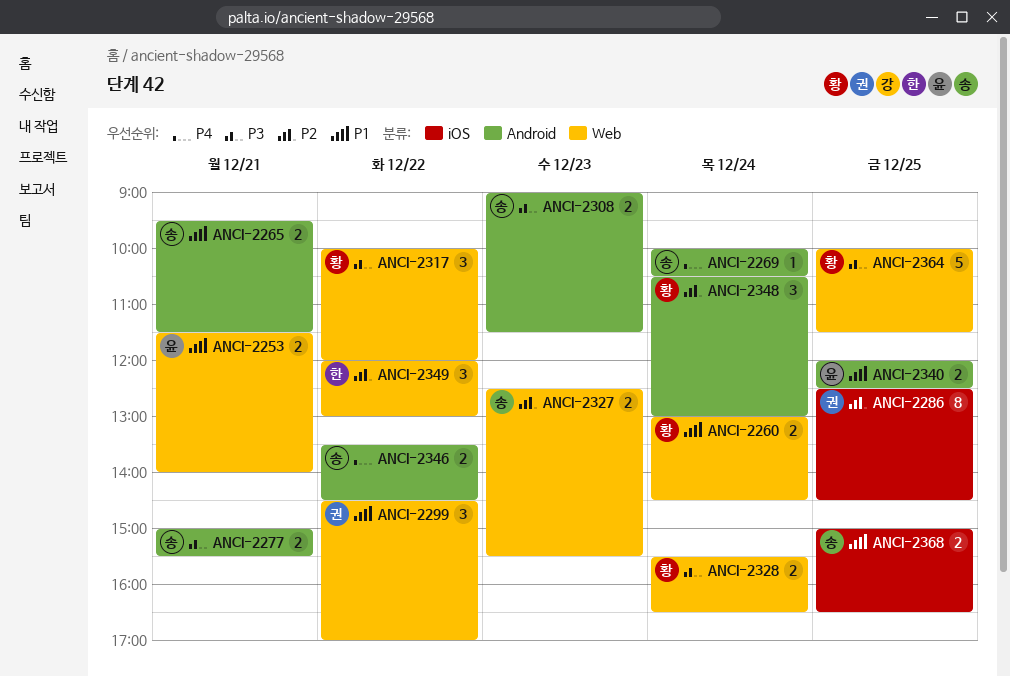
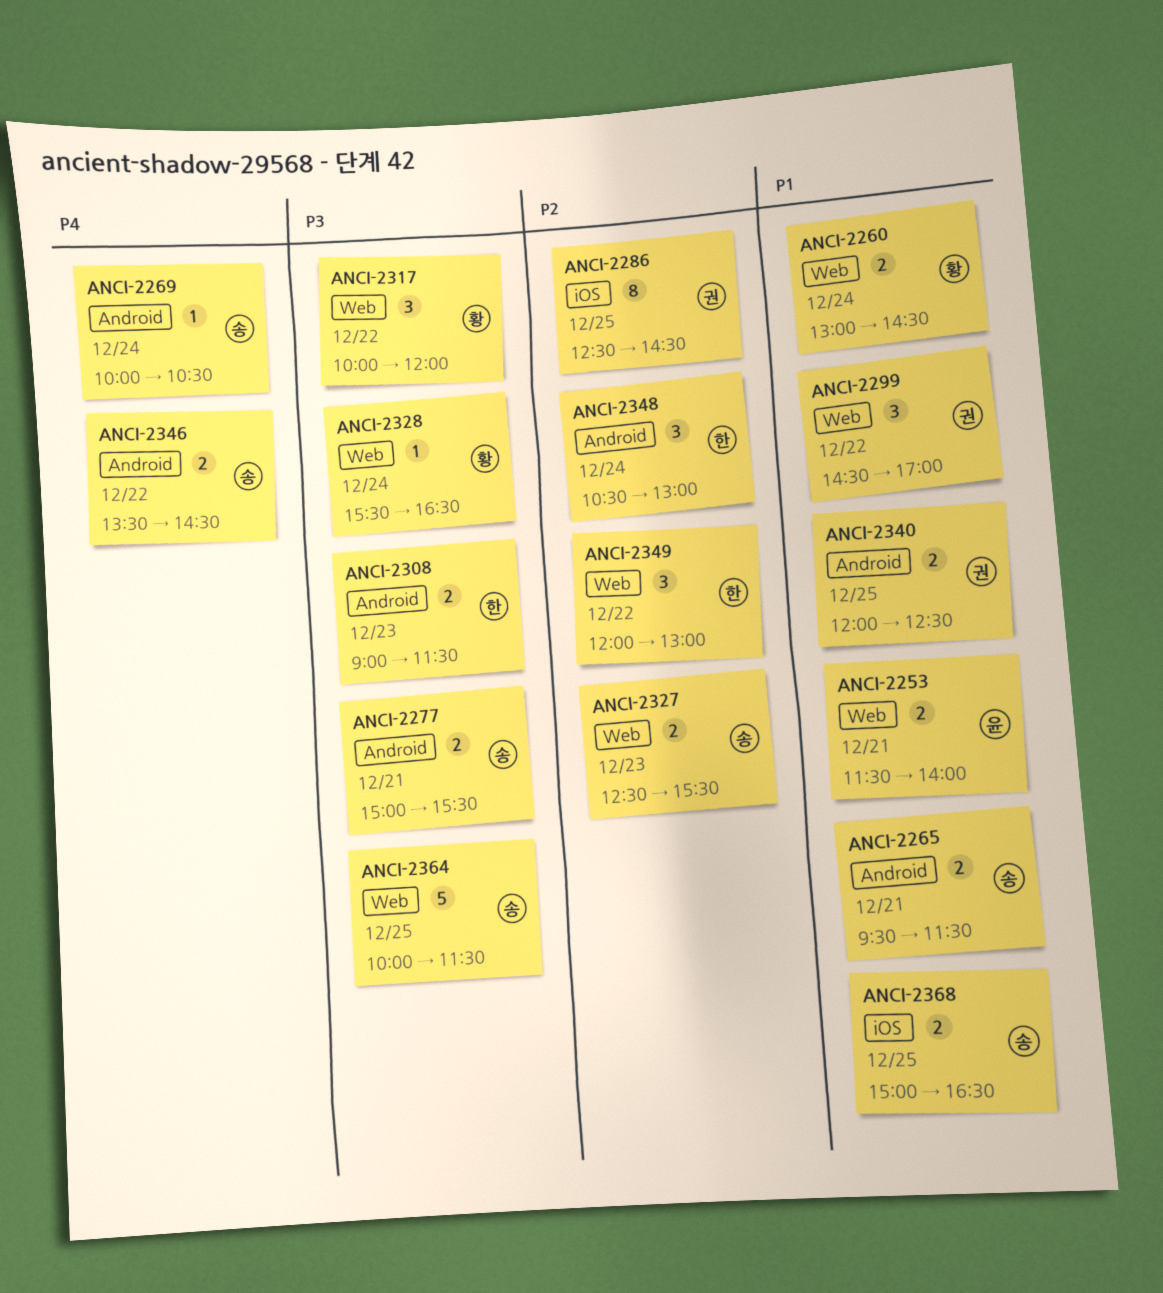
ANCI-2308, owner: 송 -> 한
ANCI-2328, estimate: 2 -> 1
ANCI-2340, owner: 윤 -> 권
ANCI-2348, owner: 황 -> 한
ANCI-2364, owner: 황 -> 송

